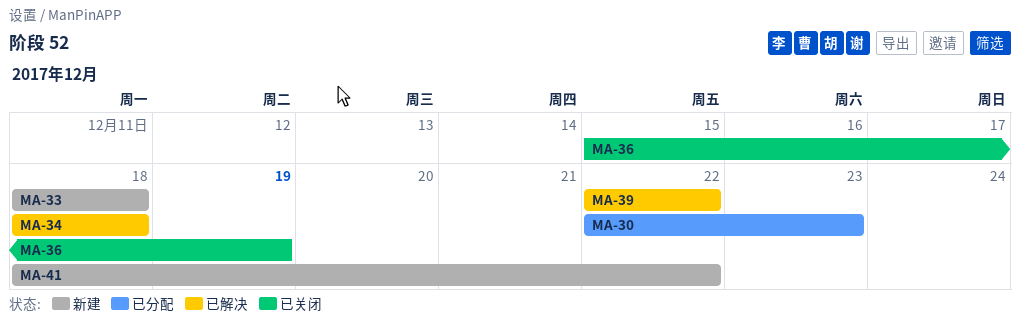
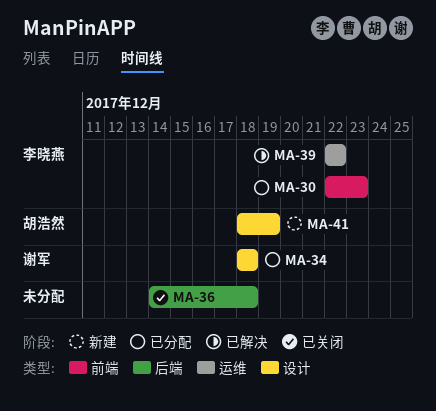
MA-33: present -> none
MA-34, status: 已解决 -> 已分配
MA-36, start: Dec 15 -> Dec 14
MA-36, due: Dec 19 -> Dec 18
MA-41, due: Dec 22 -> Dec 19

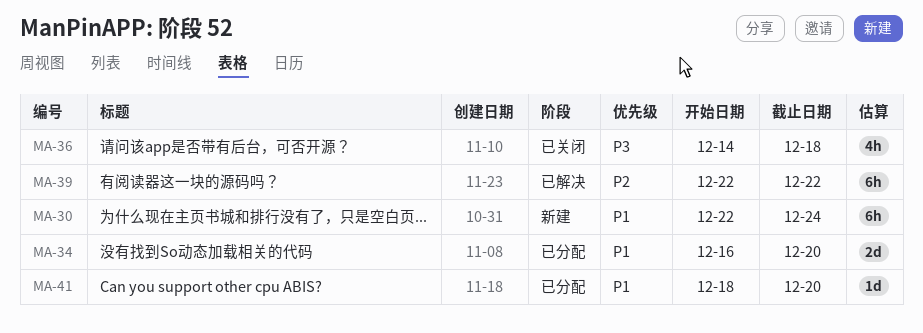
MA-30, status: 已分配 -> 新建
MA-30, due: Dec 23 -> Dec 24
MA-34, start: Dec 18 -> Dec 16
MA-34, due: Dec 18 -> Dec 20
MA-41, status: 新建 -> 已分配
MA-41, due: Dec 19 -> Dec 20

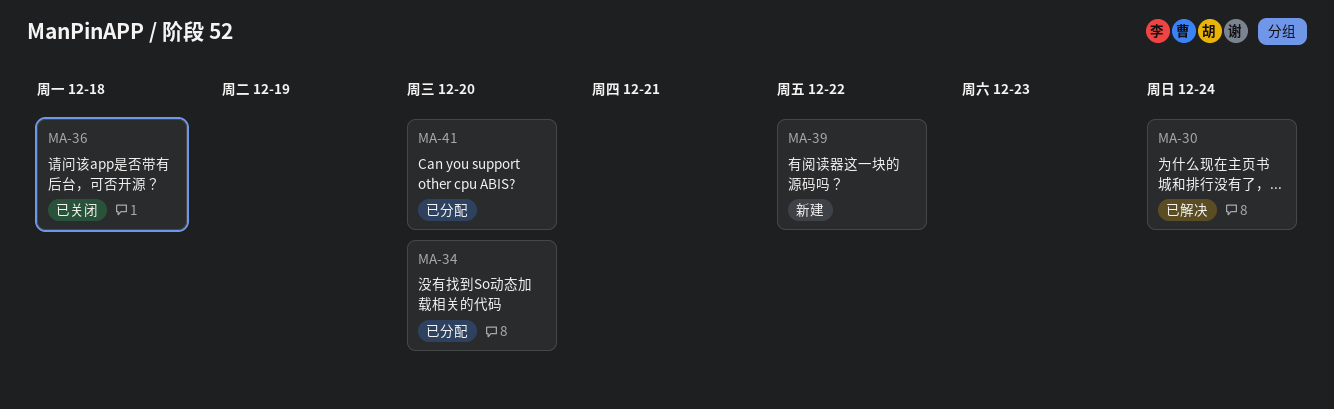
MA-30, status: 新建 -> 已解决
MA-39, status: 已解决 -> 新建

